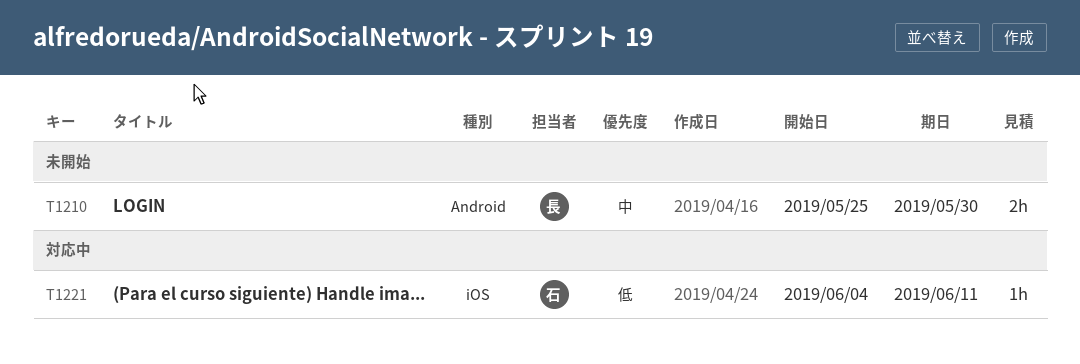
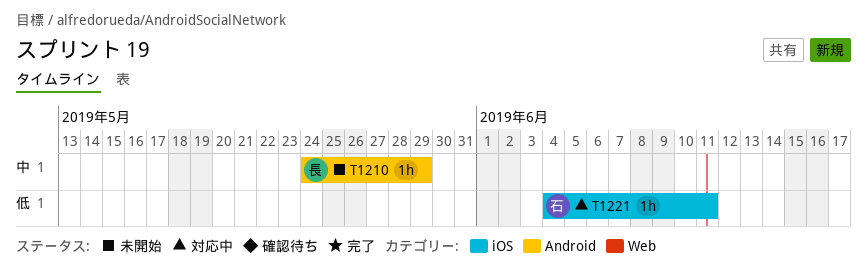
T1210, estimate: 2h -> 1h
T1210, start: May 25 -> May 24
T1210, due: May 30 -> May 29

